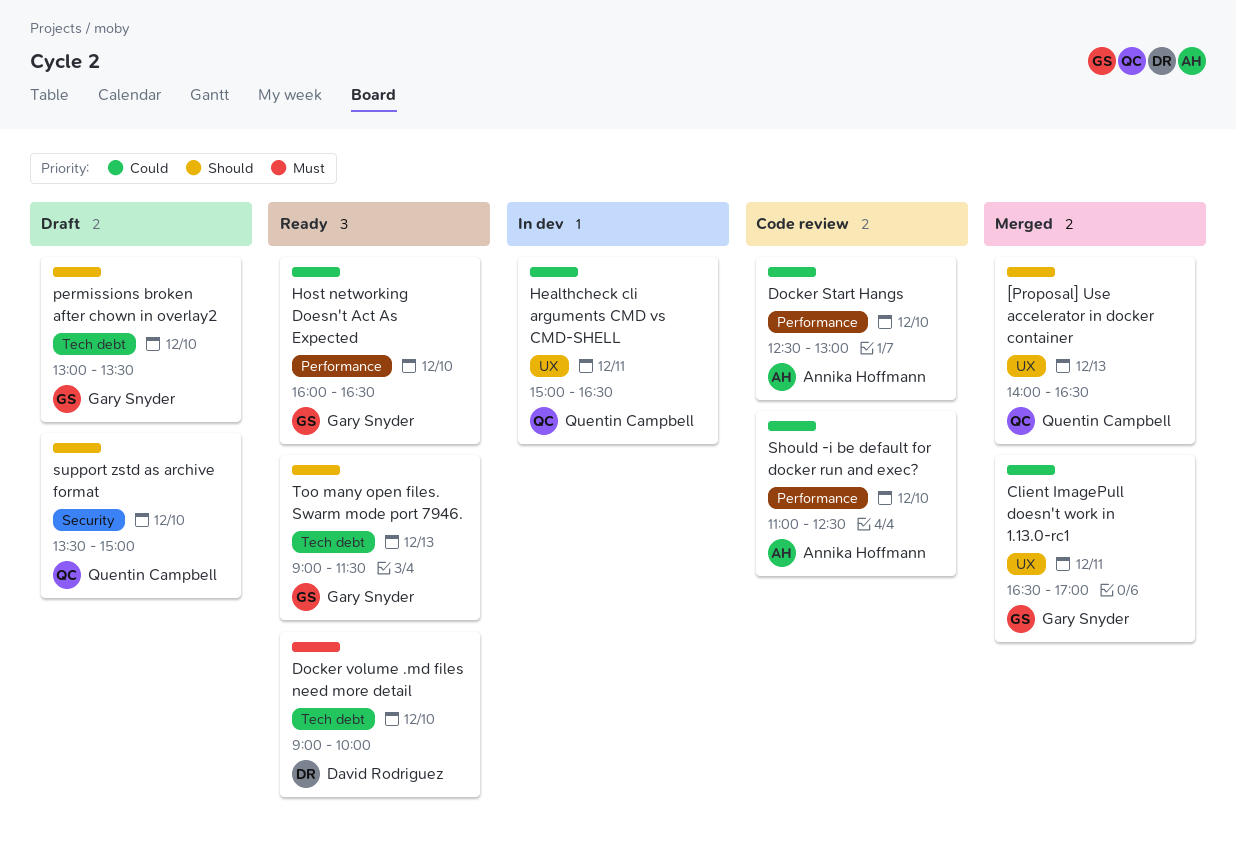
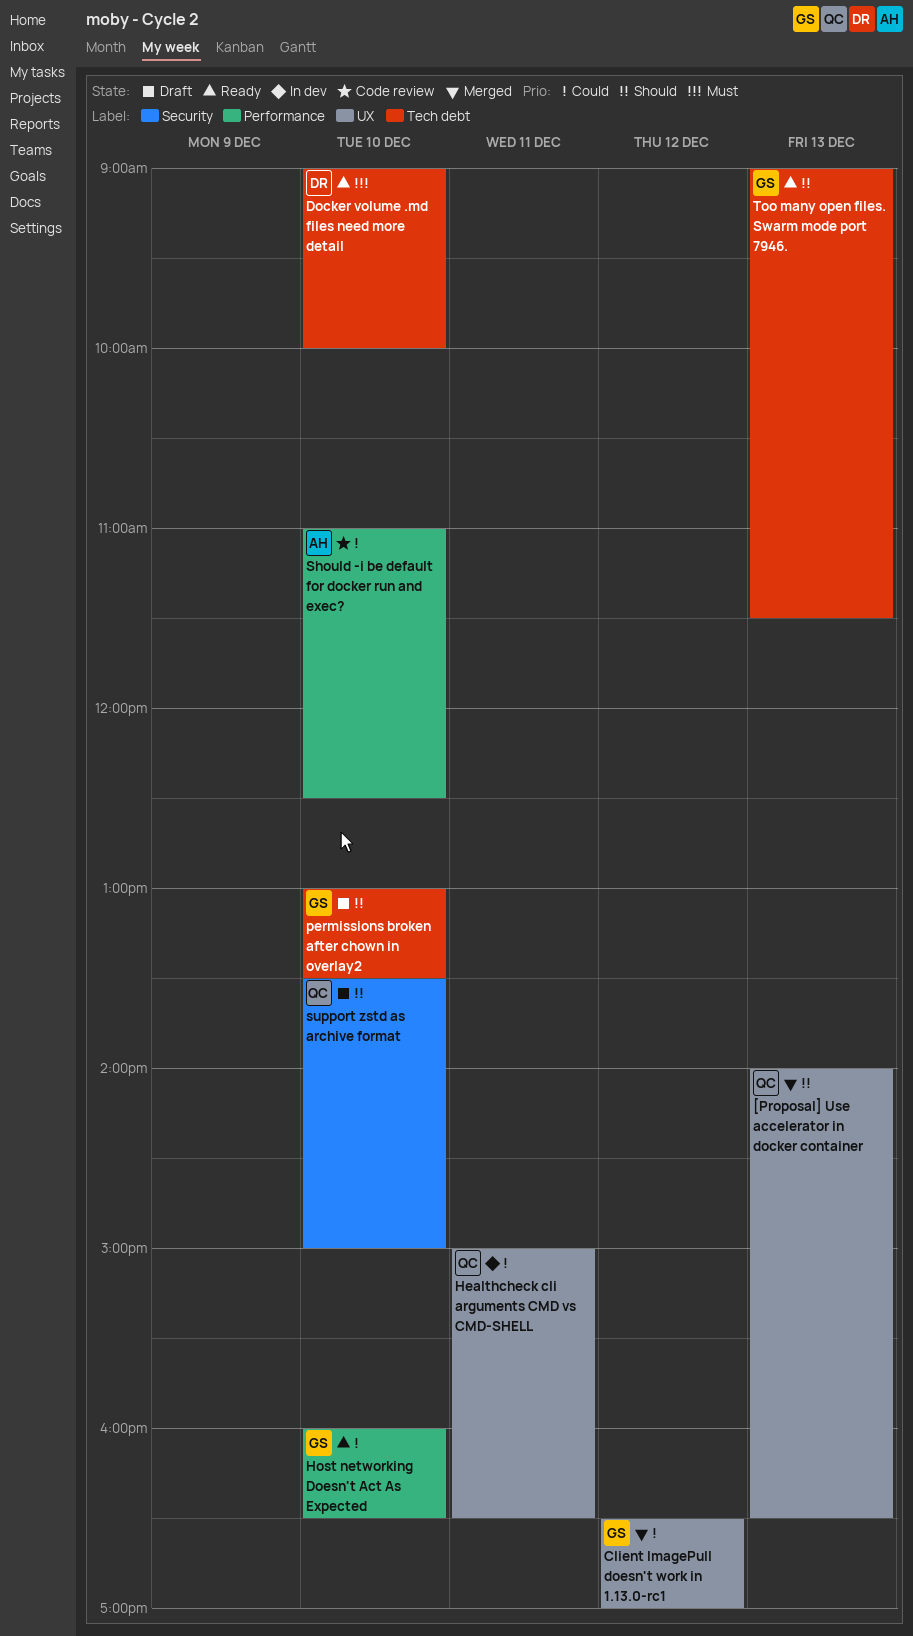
Client ImagePull doesn't work in 1.13.0-rc1, day: Dec 11 -> Dec 12
Docker Start Hangs: present -> none

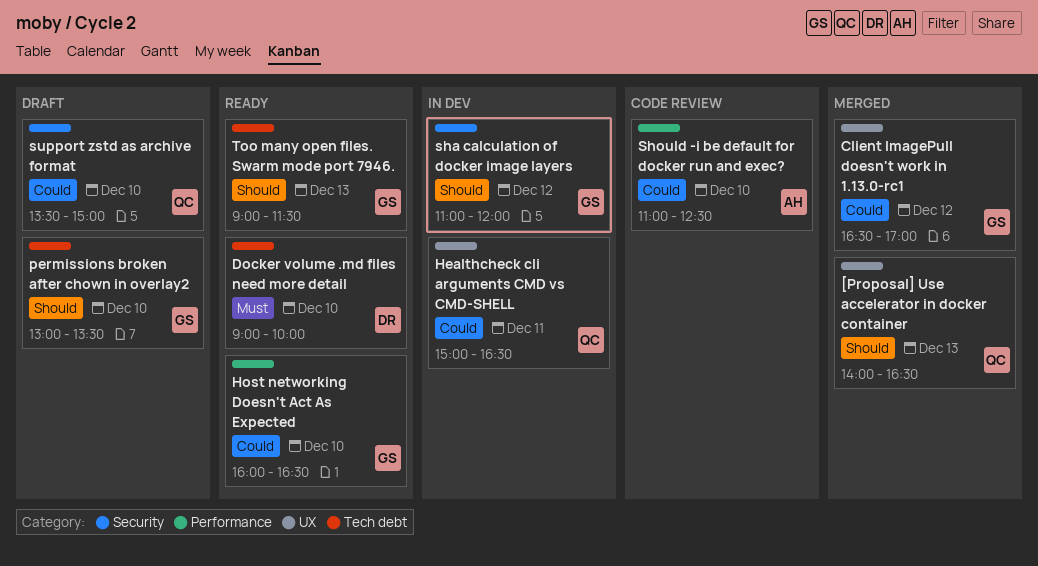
sha calculation of docker image layers: none -> present
support zstd as archive format, priority: Should -> Could

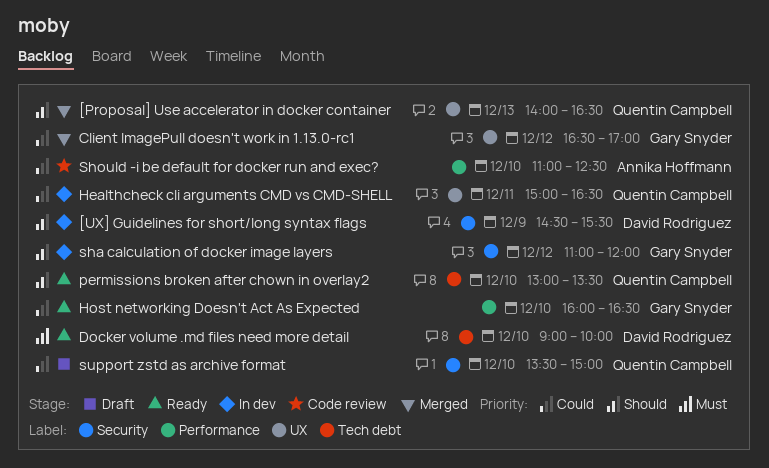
[UX] Guidelines for short/long syntax flags: none -> present
permissions broken after chown in overlay2, status: Draft -> Ready
permissions broken after chown in overlay2, owner: Gary Snyder -> Quentin Campbell
Too many open files. Swarm mode port 7946.: present -> none

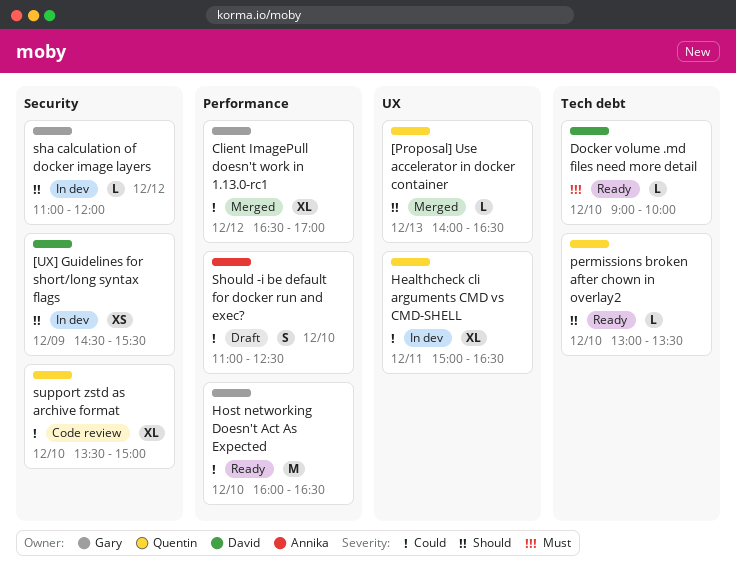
Client ImagePull doesn't work in 1.13.0-rc1, label: UX -> Performance
Should -i be default for docker run and exec?, status: Code review -> Draft
support zstd as archive format, status: Draft -> Code review

